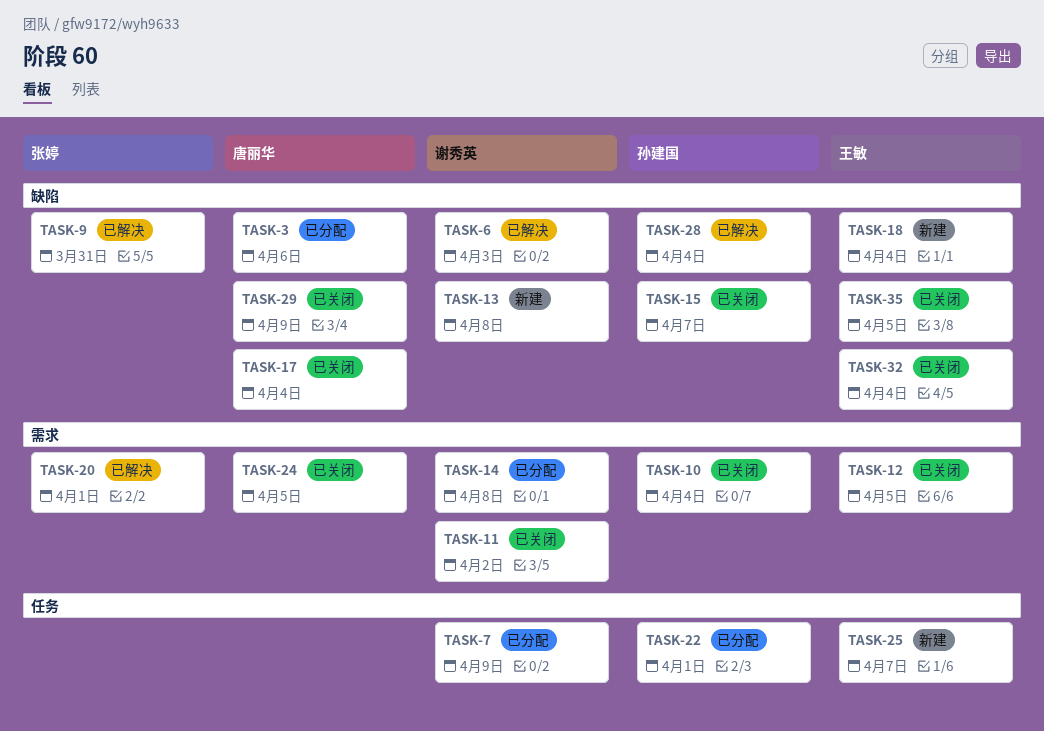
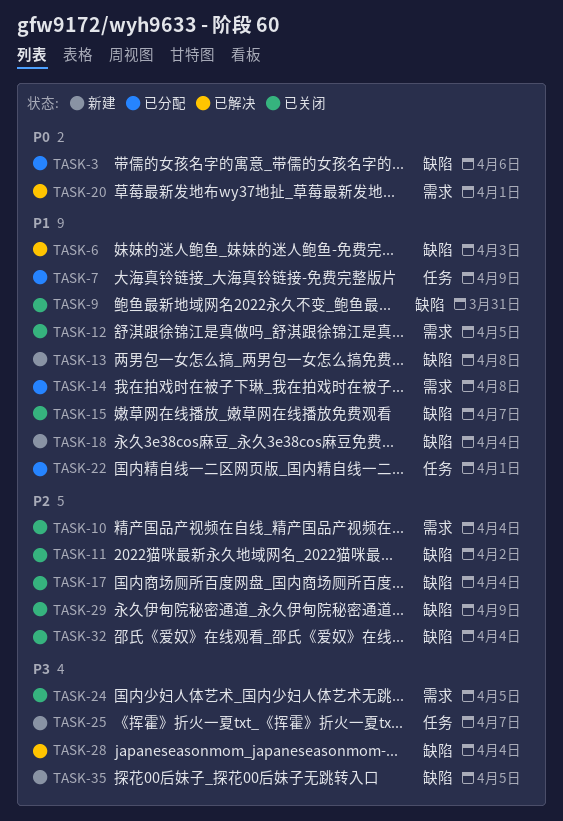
TASK-9, status: 已解决 -> 已关闭
TASK-11, label: 需求 -> 缺陷
TASK-35, status: 已关闭 -> 新建

